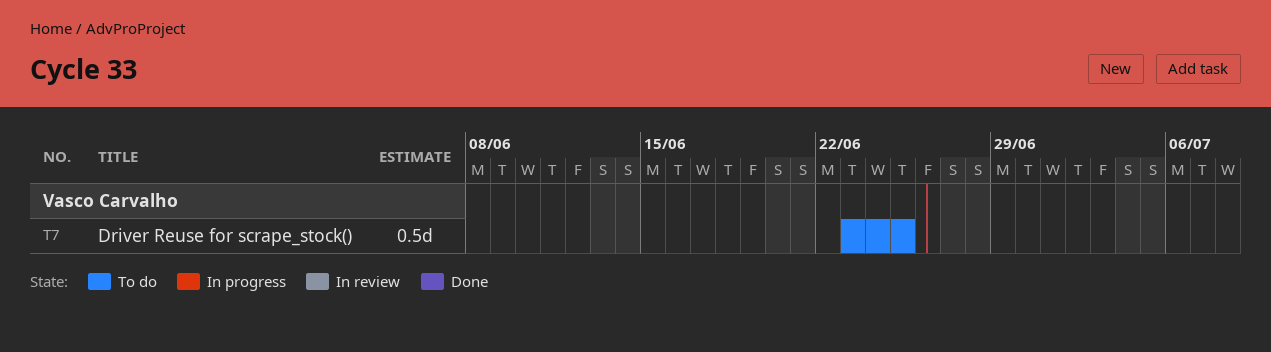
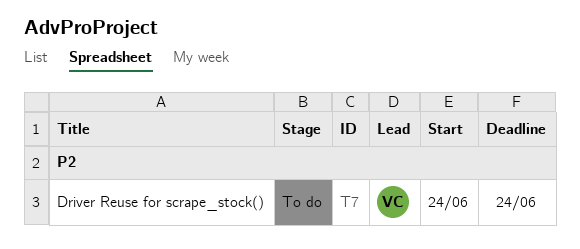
T7, start: Jun 23 -> Jun 24
T7, due: Jun 25 -> Jun 24

